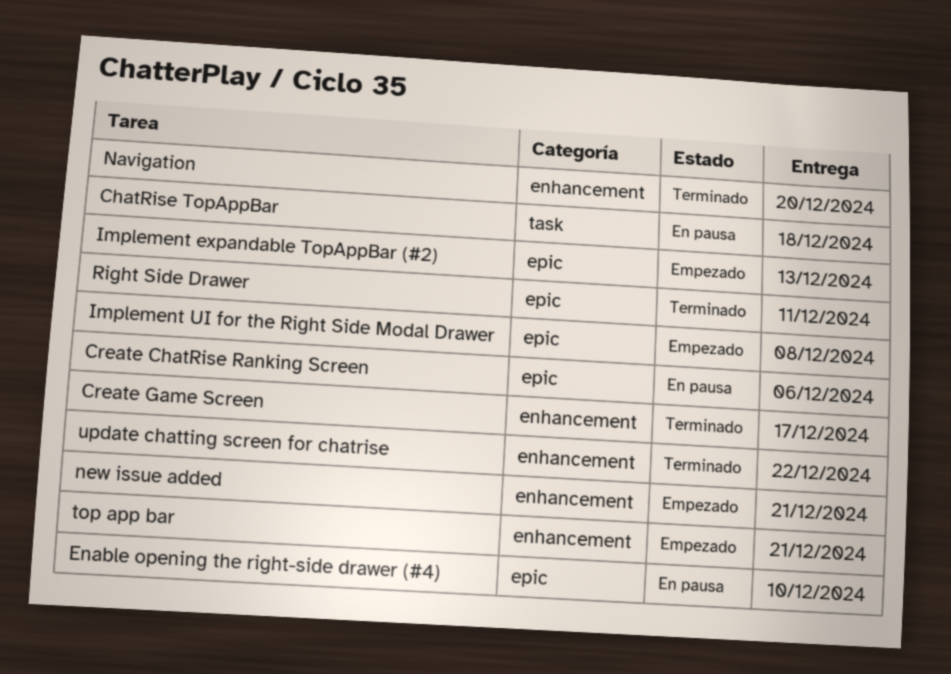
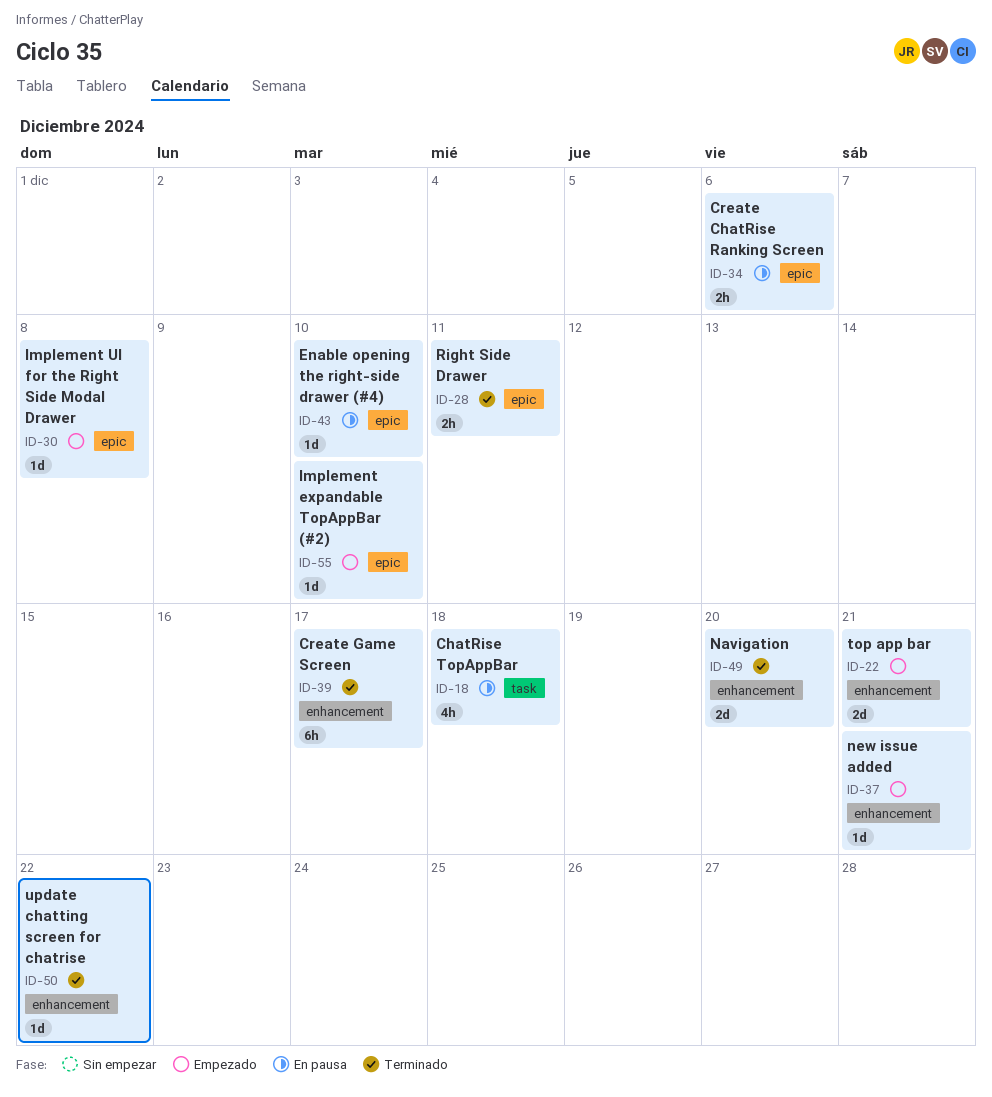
Implement expandable TopAppBar (#2), due: Dec 13 -> Dec 10

